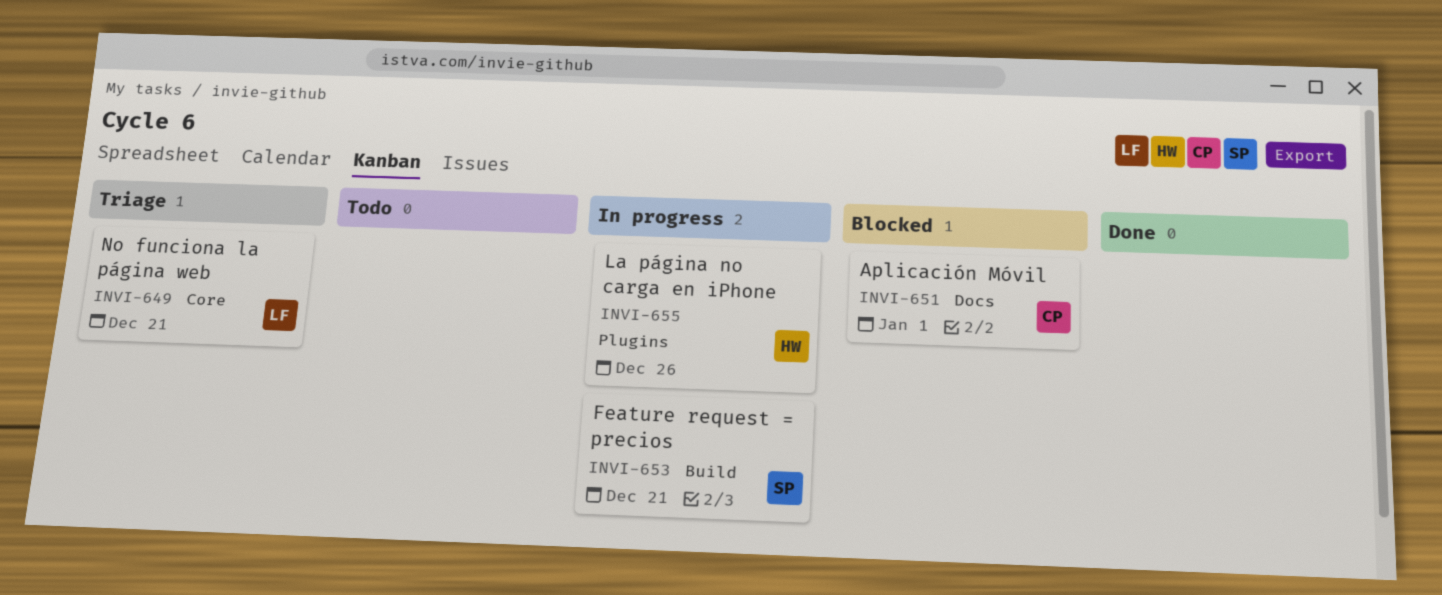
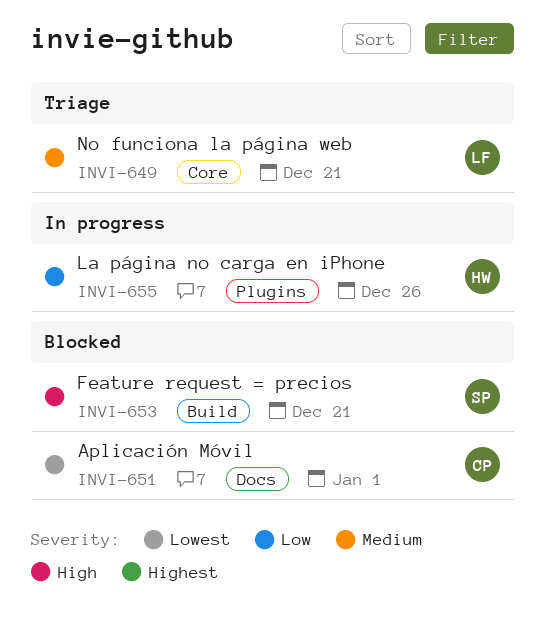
INVI-653, status: In progress -> Blocked

